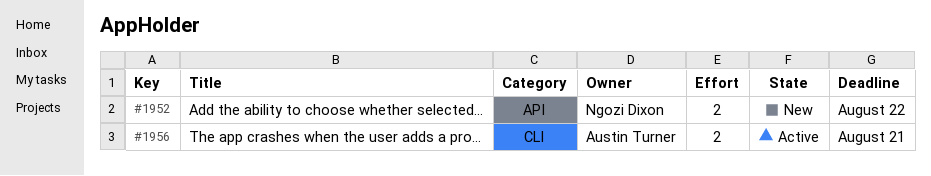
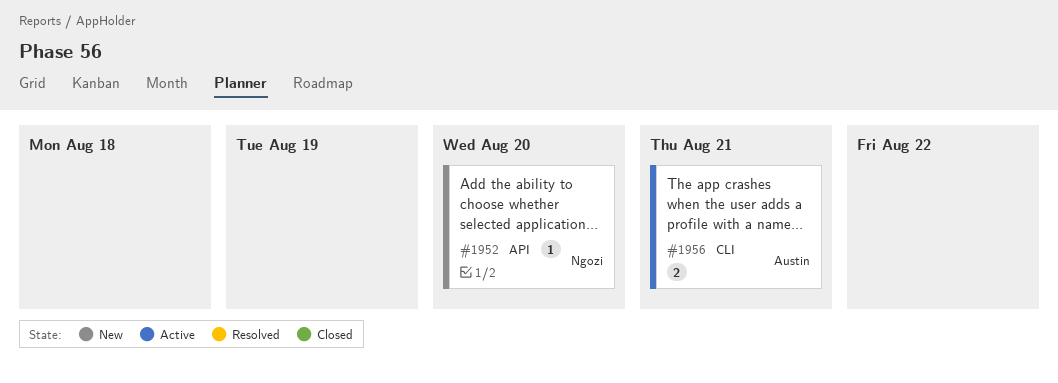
#1952, estimate: 2 -> 1
#1952, due: Aug 22 -> Aug 20

